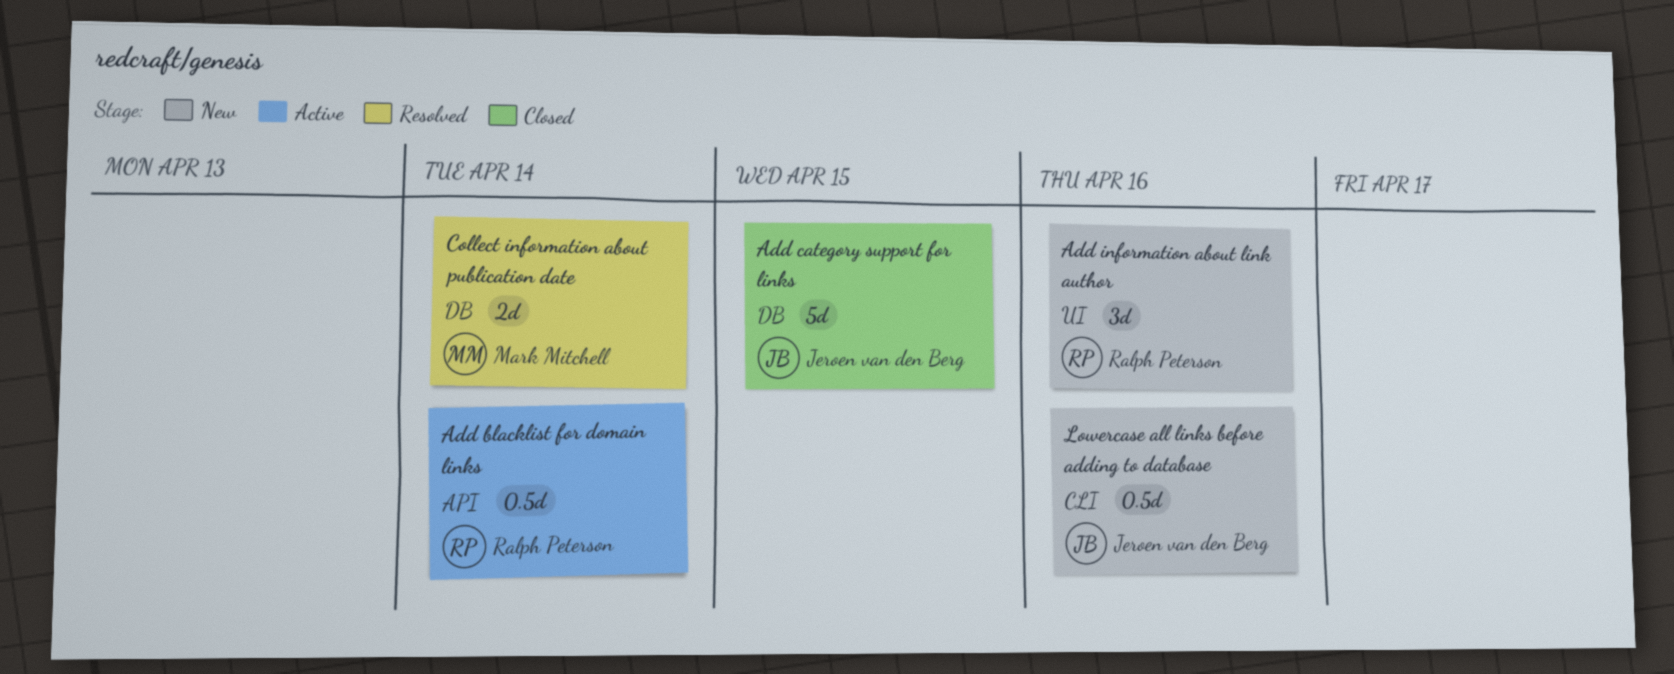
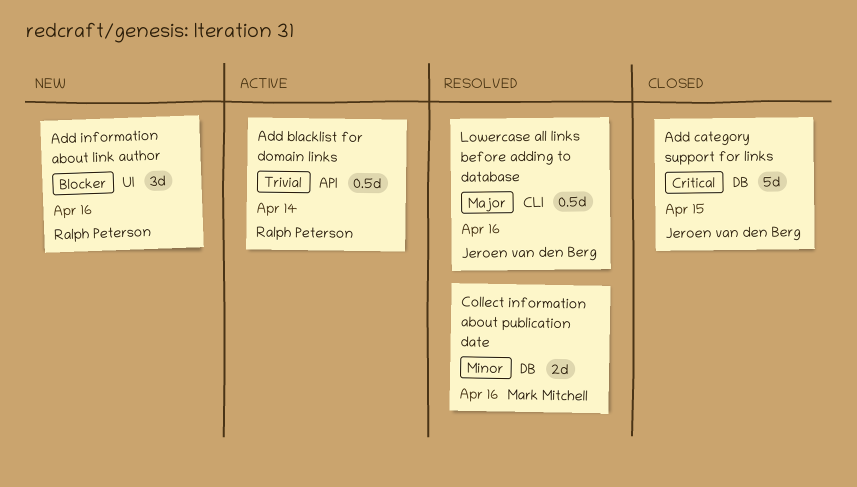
Collect information about publication date, due: Apr 14 -> Apr 16
Lowercase all links before adding to database, status: New -> Resolved

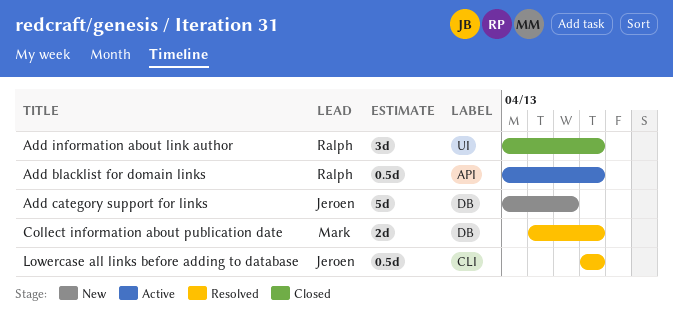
Add blacklist for domain links, due: Apr 14 -> Apr 16
Add category support for links, status: Closed -> New
Add information about link author, status: New -> Closed

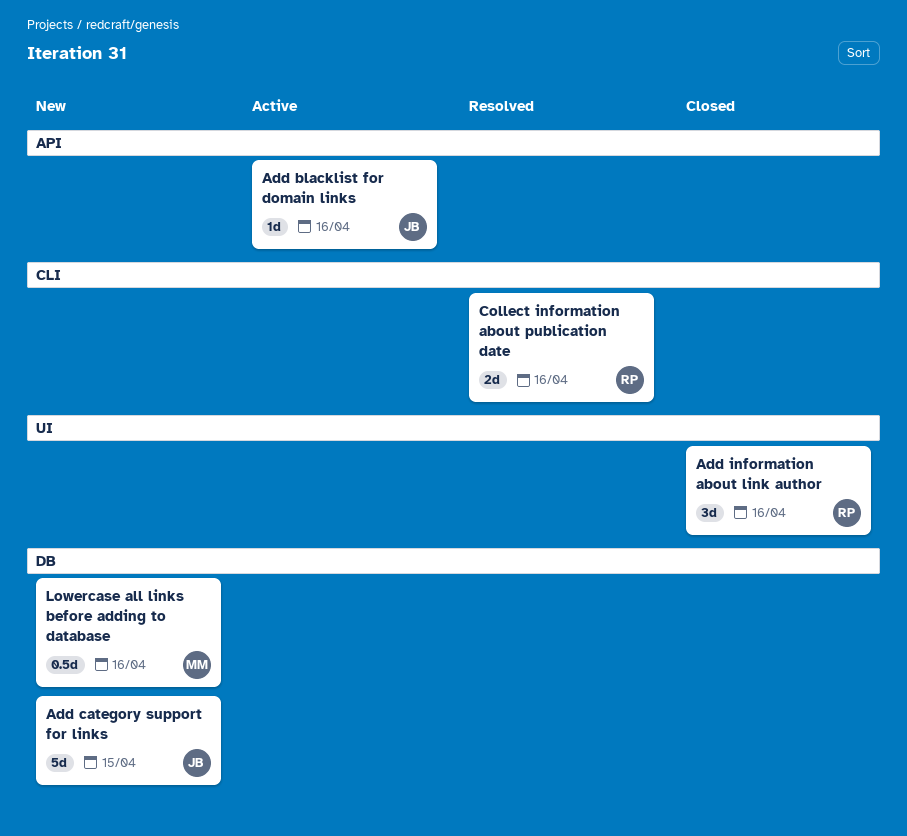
Add blacklist for domain links, owner: Ralph -> Jeroen
Add blacklist for domain links, estimate: 0.5d -> 1d
Collect information about publication date, owner: Mark -> Ralph
Collect information about publication date, label: DB -> CLI
Lowercase all links before adding to database, status: Resolved -> New
Lowercase all links before adding to database, owner: Jeroen -> Mark
Lowercase all links before adding to database, label: CLI -> DB

